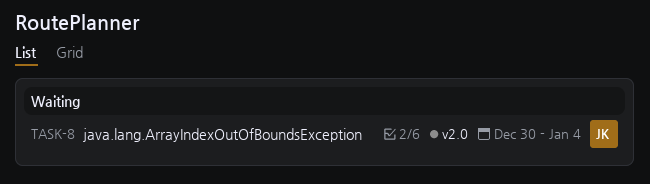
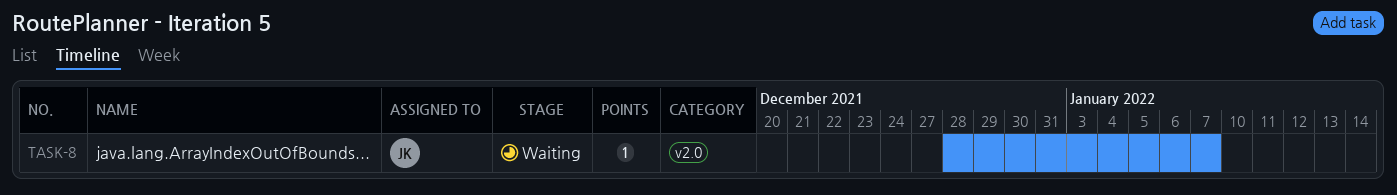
TASK-8, start: Dec 30 -> Dec 28
TASK-8, due: Jan 4 -> Jan 7

